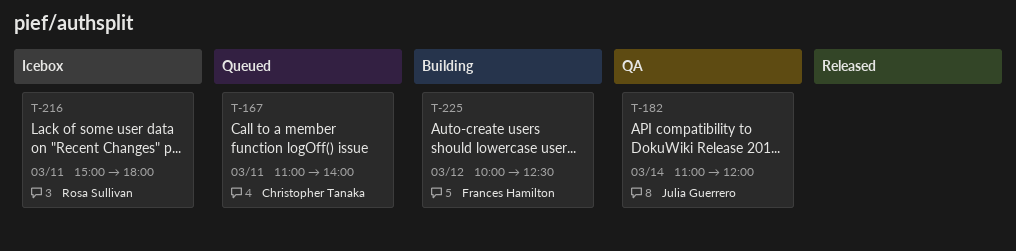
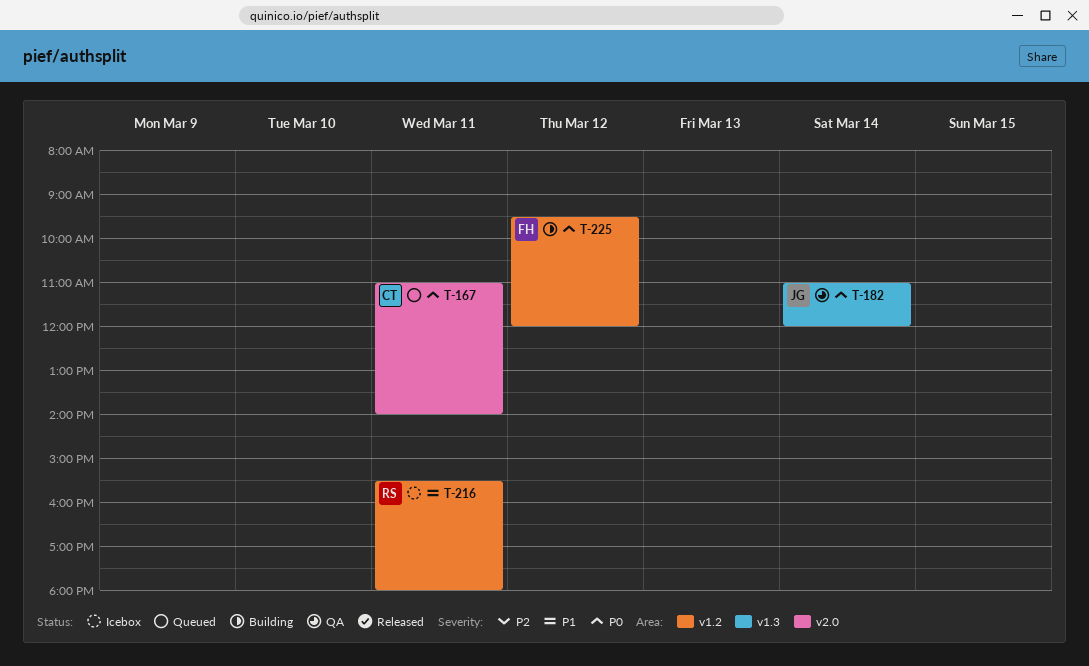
T-216, begins: 15:00 -> 15:30
T-225, begins: 10:00 -> 09:30
T-225, ends: 12:30 -> 12:00

